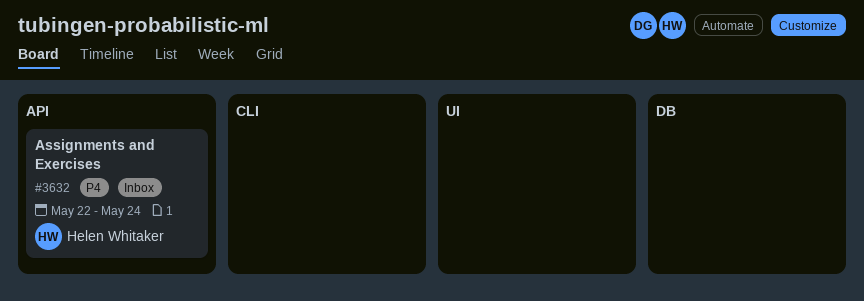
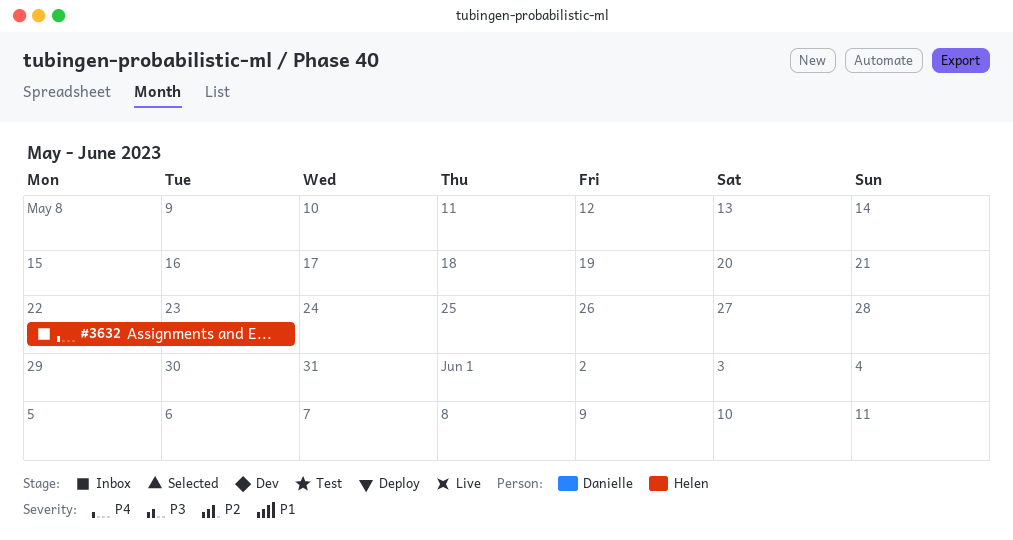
#3632, due: May 24 -> May 23

